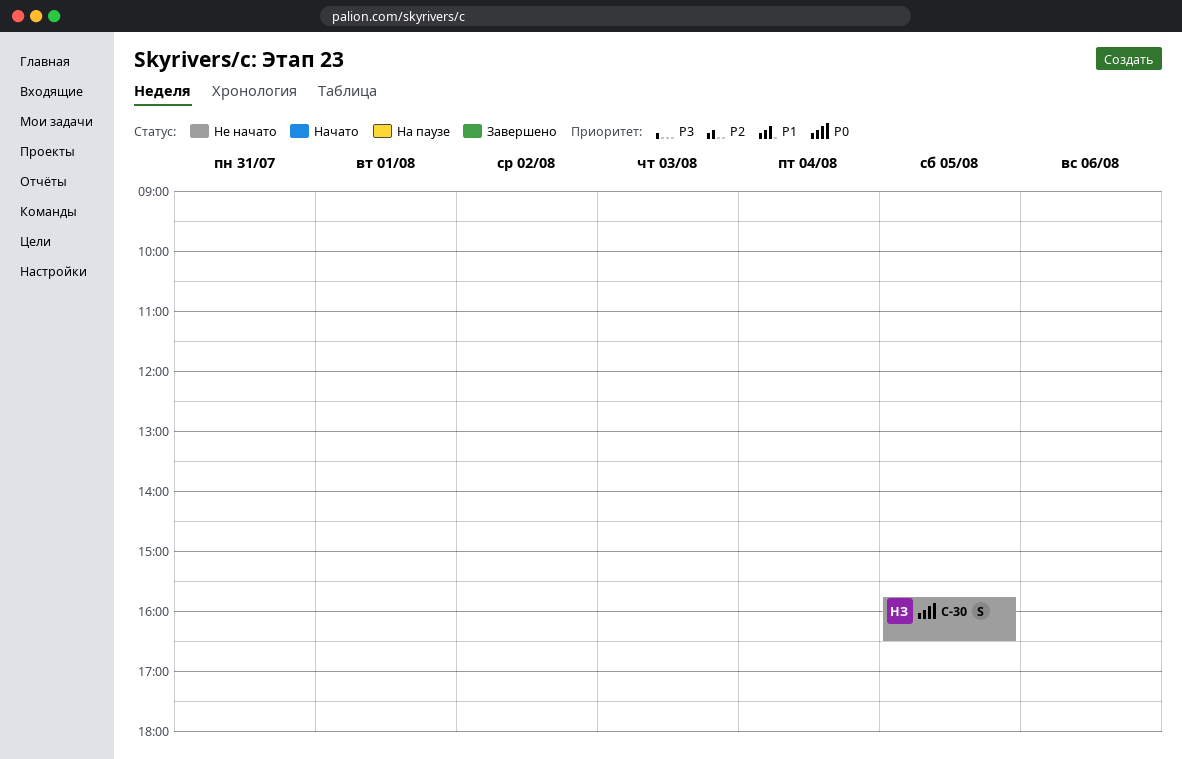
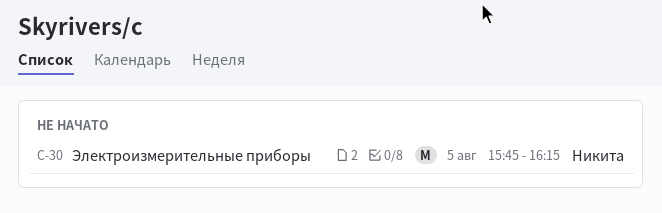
C-30, estimate: S -> M
C-30, ends: 16:30 -> 16:15

